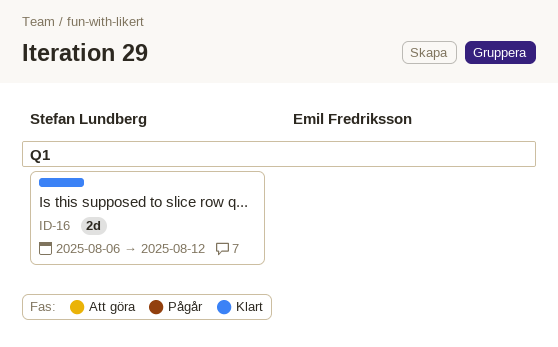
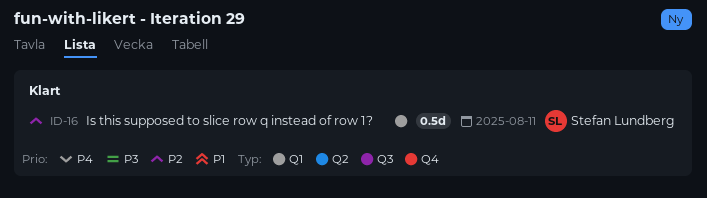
ID-16, estimate: 2d -> 0.5d
ID-16, due: Aug 12 -> Aug 11

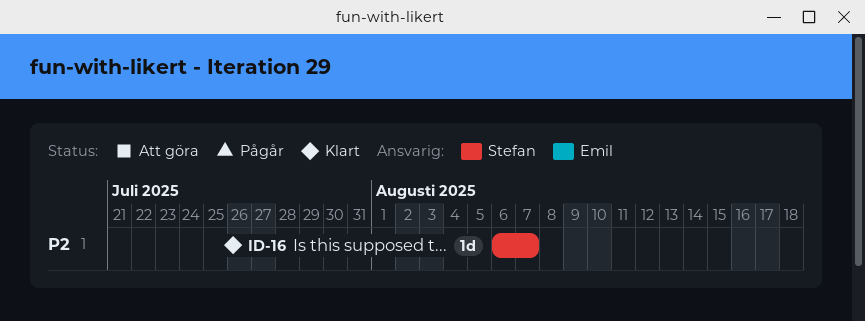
ID-16, estimate: 0.5d -> 1d
ID-16, due: Aug 11 -> Aug 7

